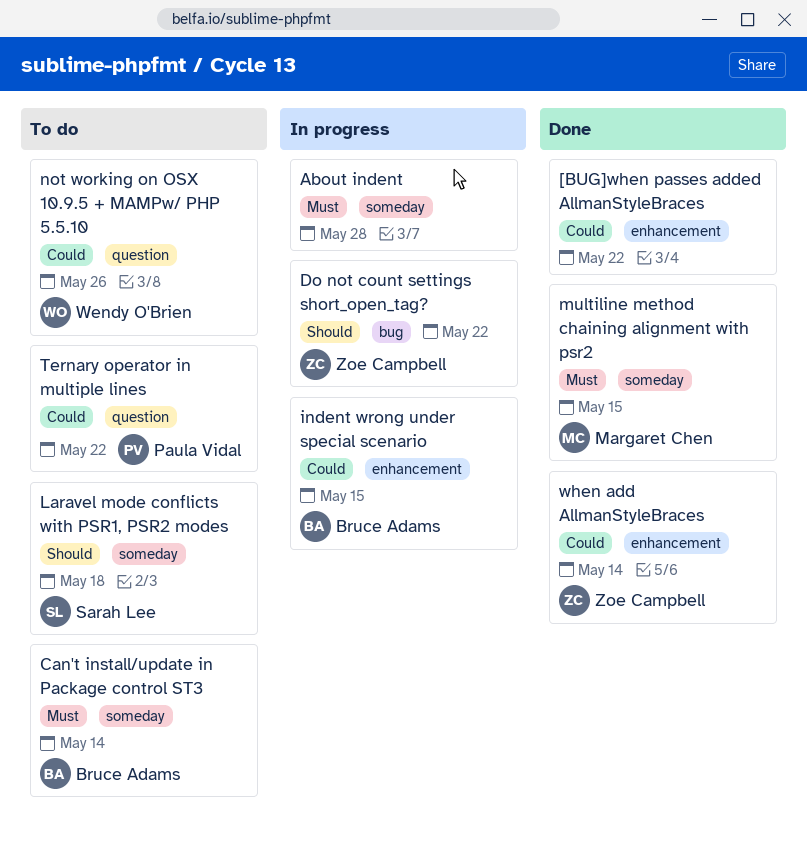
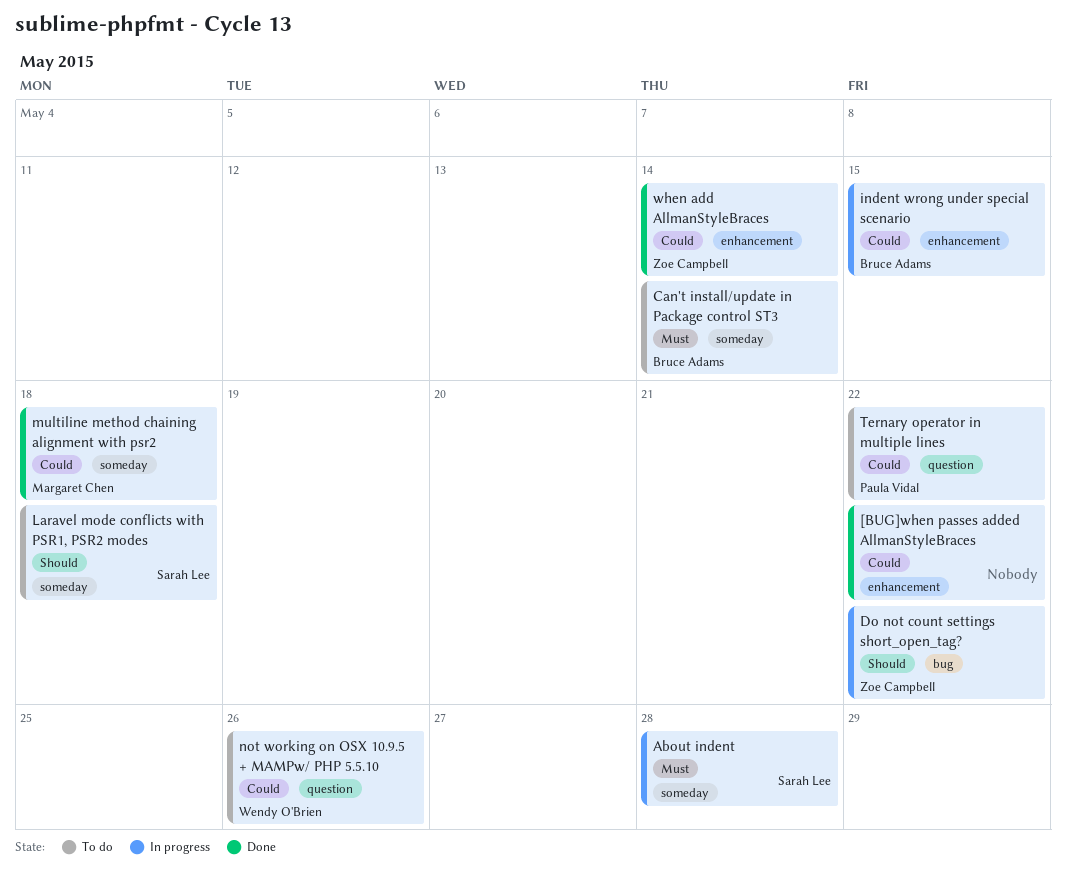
About indent, owner: none -> Sarah Lee
multiline method chaining alignment with psr2, priority: Must -> Could
multiline method chaining alignment with psr2, due: May 15 -> May 18

